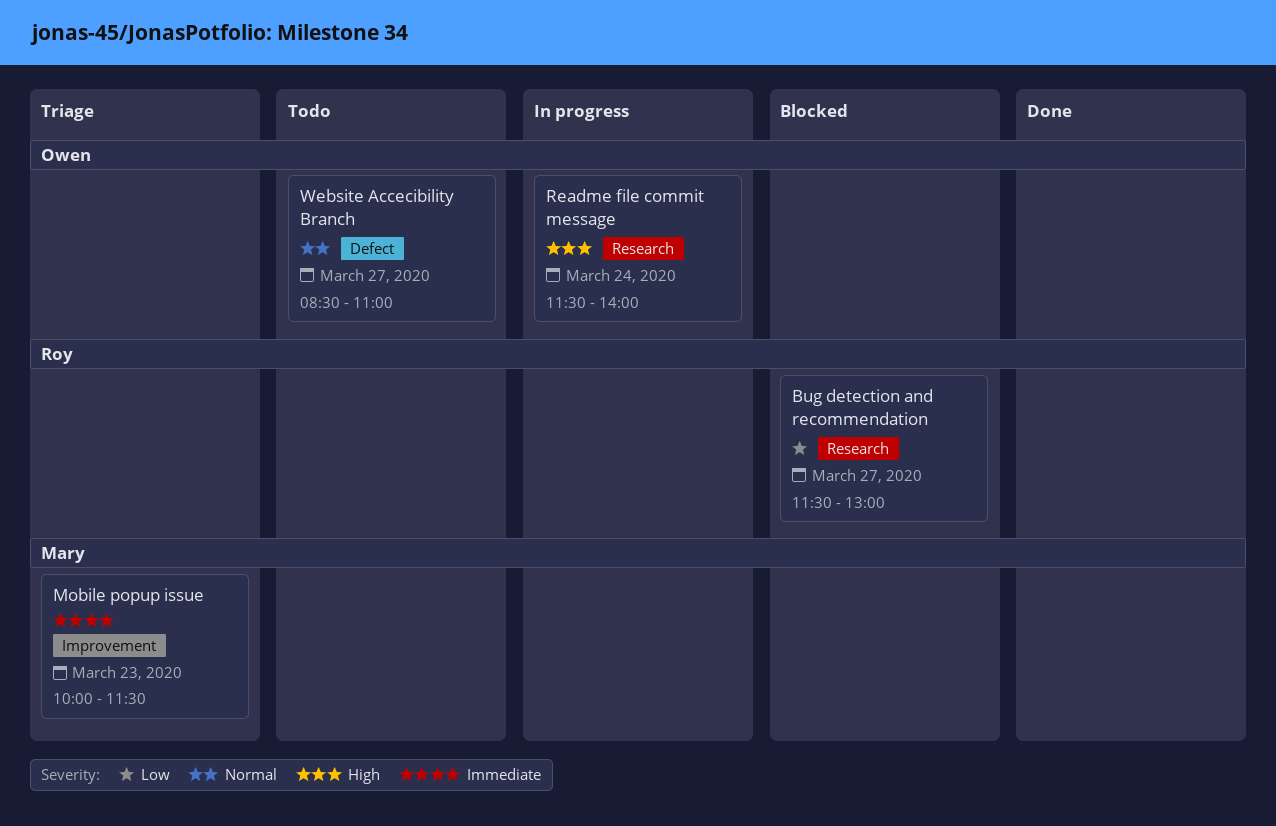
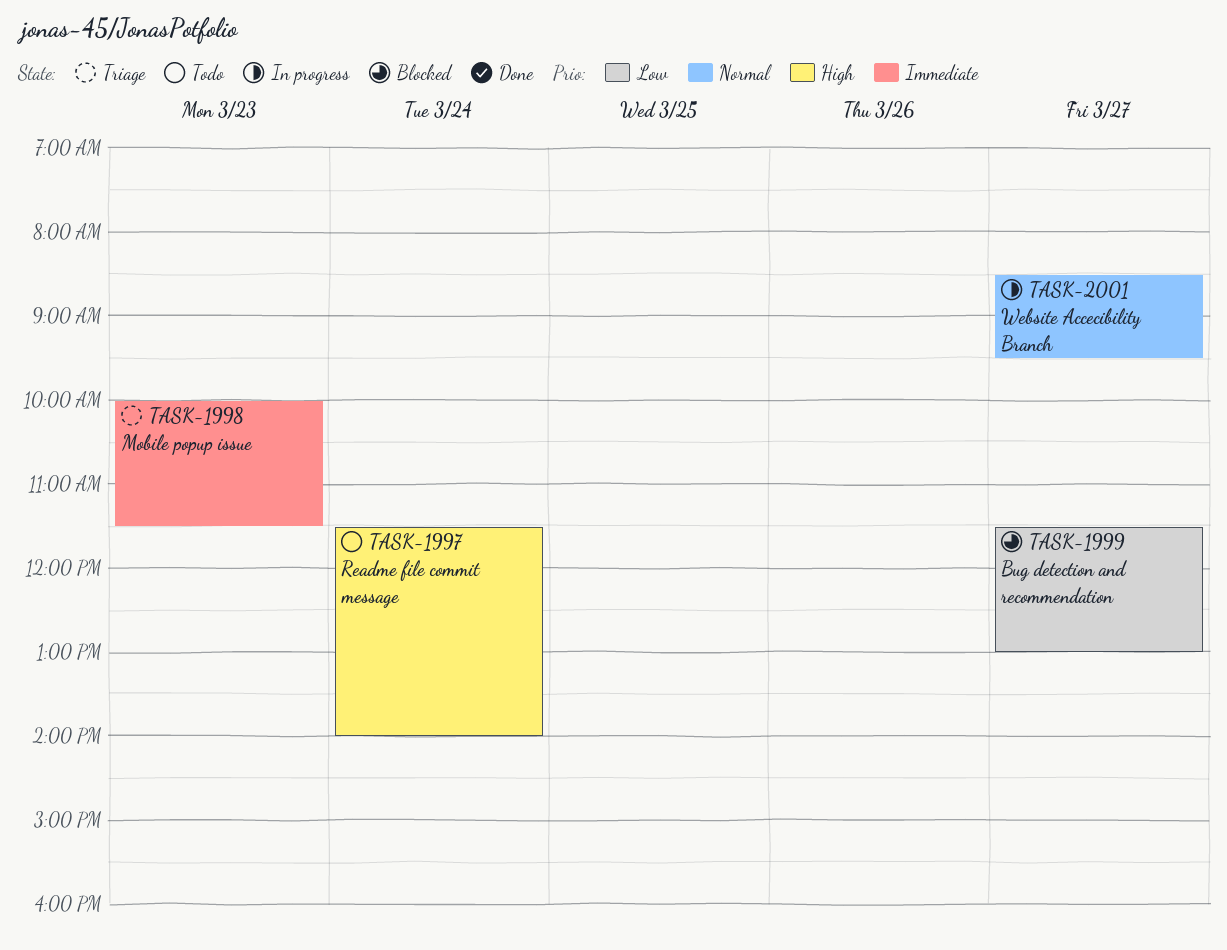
Readme file commit message, status: In progress -> Todo
Website Accecibility Branch, status: Todo -> In progress
Website Accecibility Branch, ends: 11:00 -> 09:30

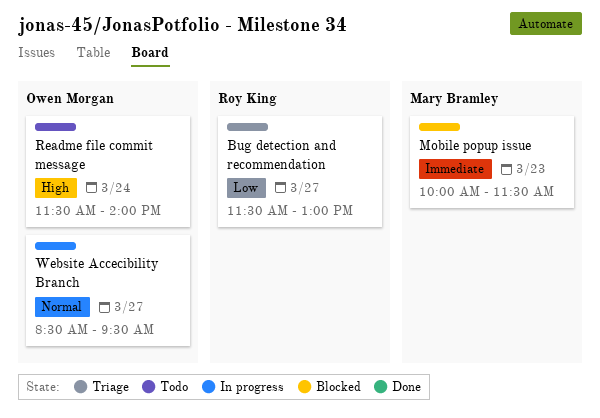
Bug detection and recommendation, status: Blocked -> Triage
Mobile popup issue, status: Triage -> Blocked

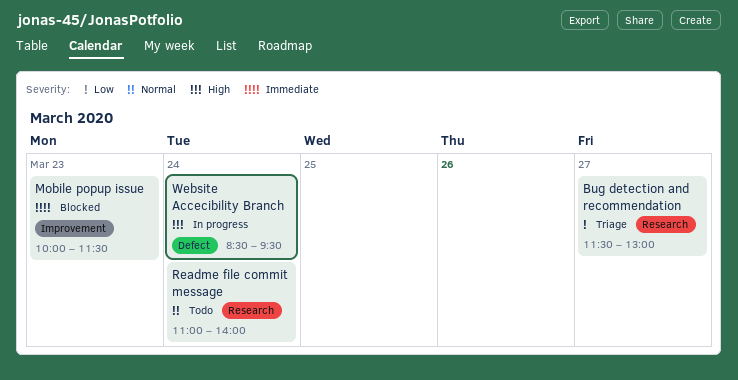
Readme file commit message, priority: High -> Normal
Readme file commit message, begins: 11:30 -> 11:00
Website Accecibility Branch, priority: Normal -> High
Website Accecibility Branch, day: Mar 27 -> Mar 24

